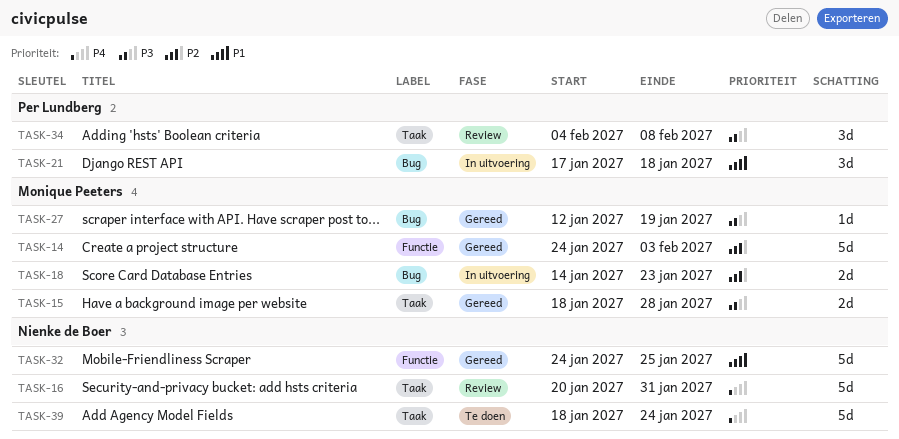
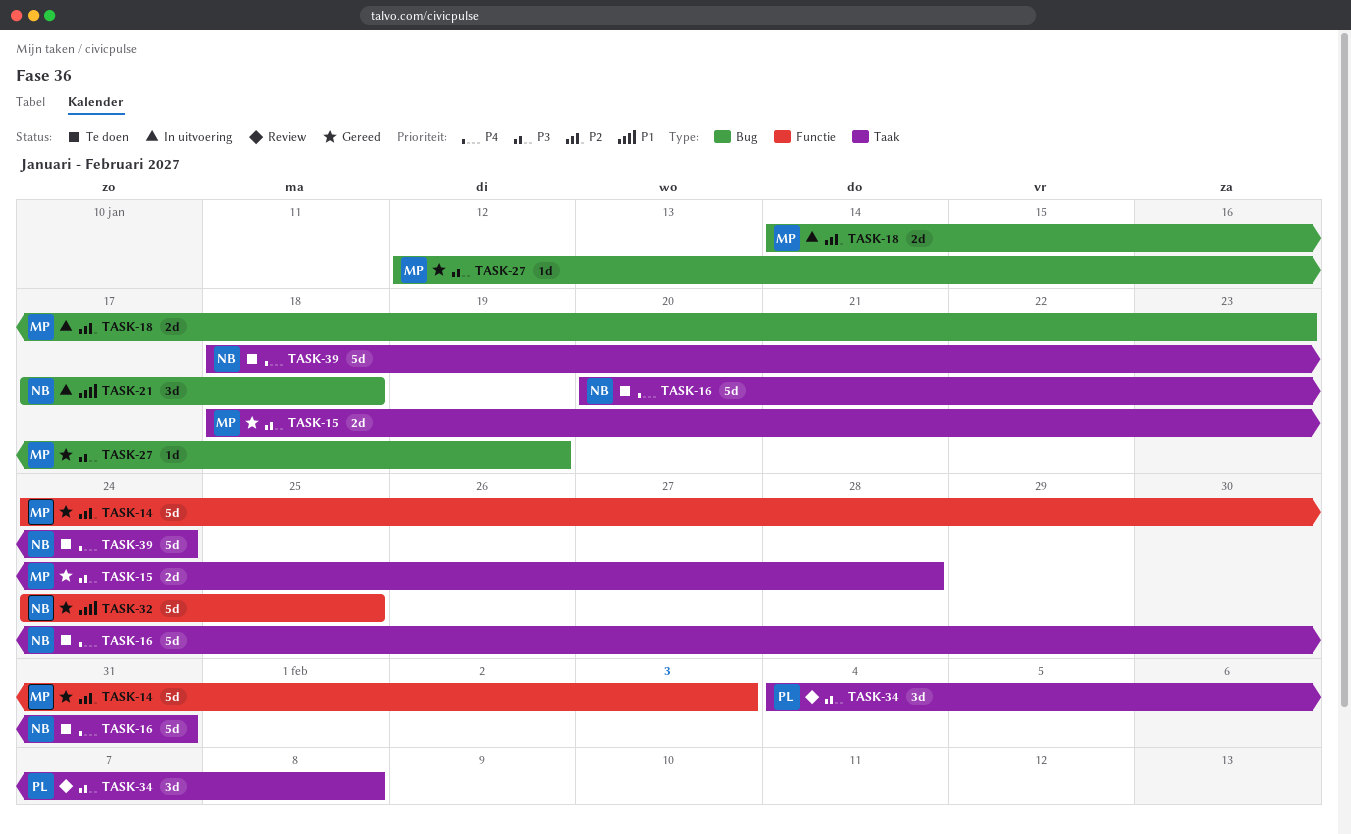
TASK-16, status: Review -> Te doen
TASK-21, owner: Per Lundberg -> Nienke de Boer

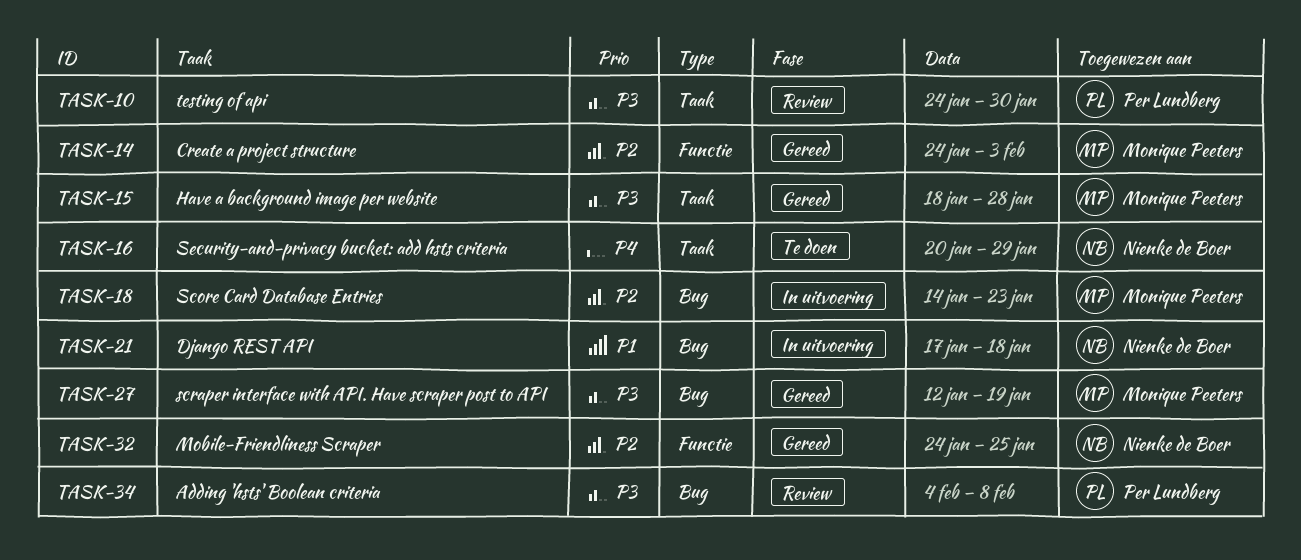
TASK-10: none -> present
TASK-16, due: Jan 31 -> Jan 29
TASK-32, priority: P1 -> P2
TASK-34, label: Taak -> Bug
TASK-39: present -> none

